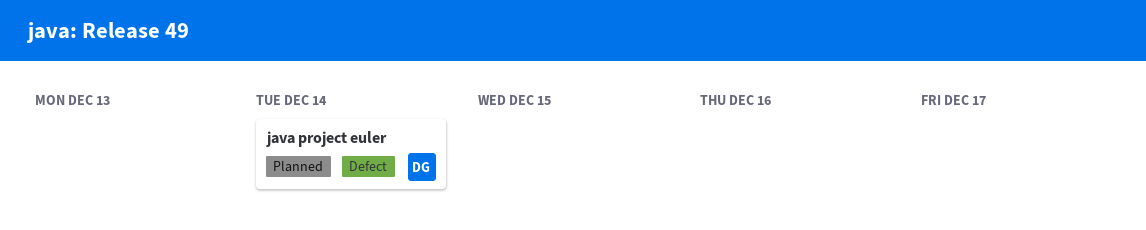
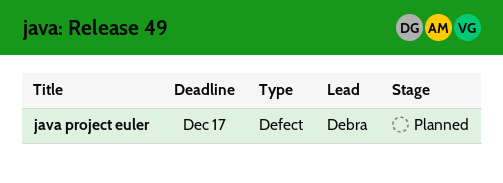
java project euler, due: Dec 14 -> Dec 17

